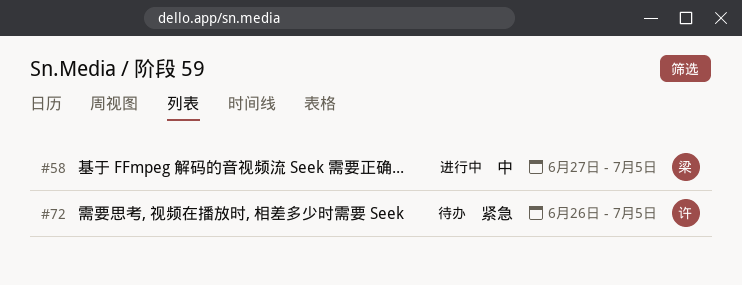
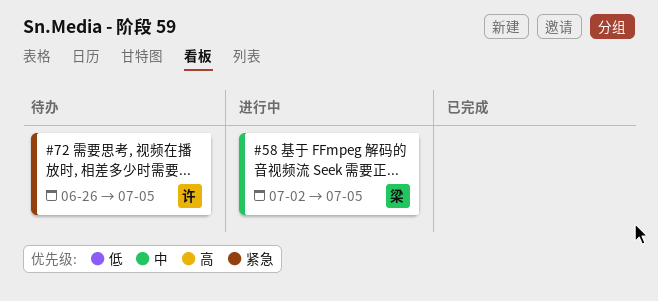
#58, start: Jun 27 -> Jul 2

